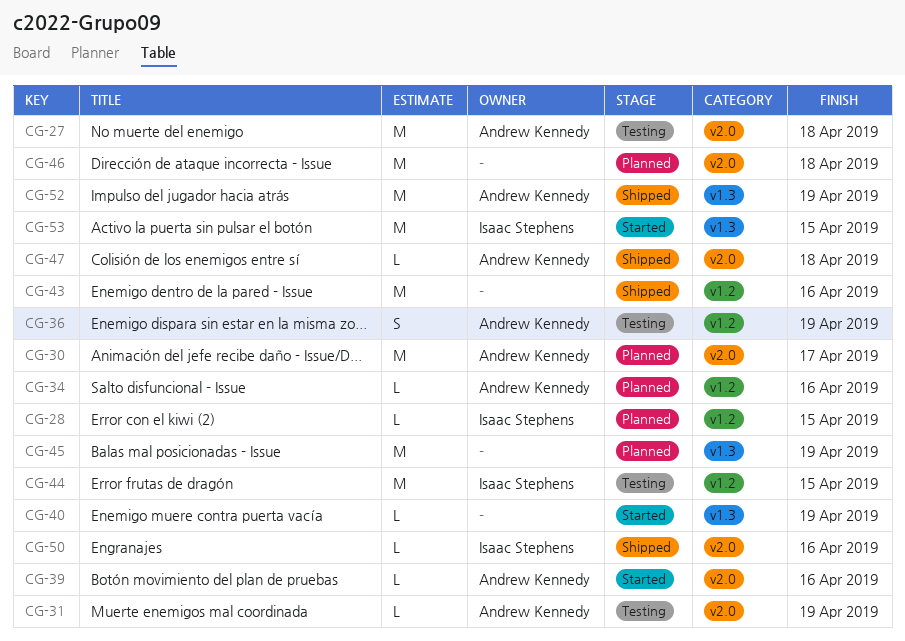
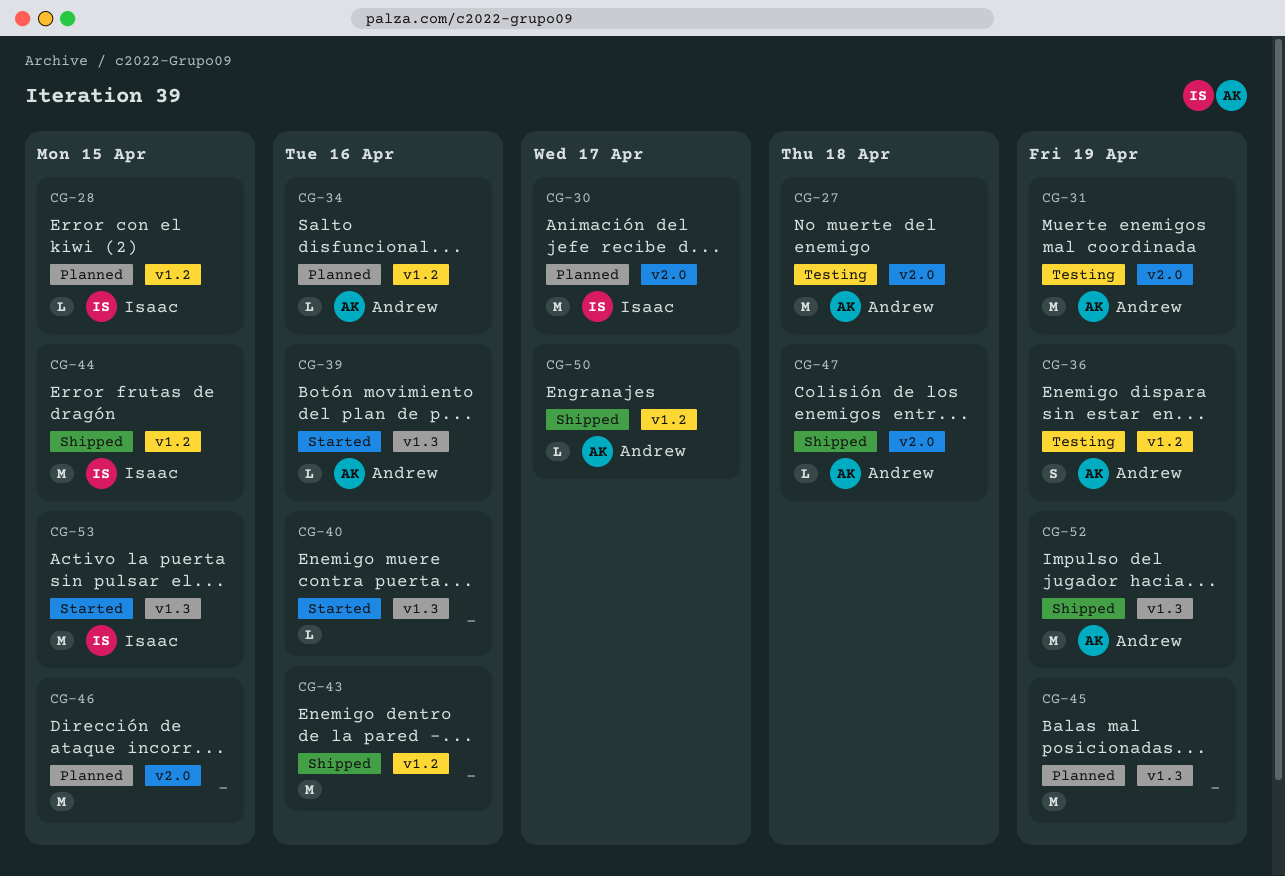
CG-30, owner: Andrew Kennedy -> Isaac Stephens
CG-31, estimate: L -> M
CG-39, label: v2.0 -> v1.3
CG-40, due: Apr 19 -> Apr 16
CG-44, status: Testing -> Shipped
CG-46, due: Apr 18 -> Apr 15
CG-50, owner: Isaac Stephens -> Andrew Kennedy
CG-50, label: v2.0 -> v1.2
CG-50, due: Apr 16 -> Apr 17

